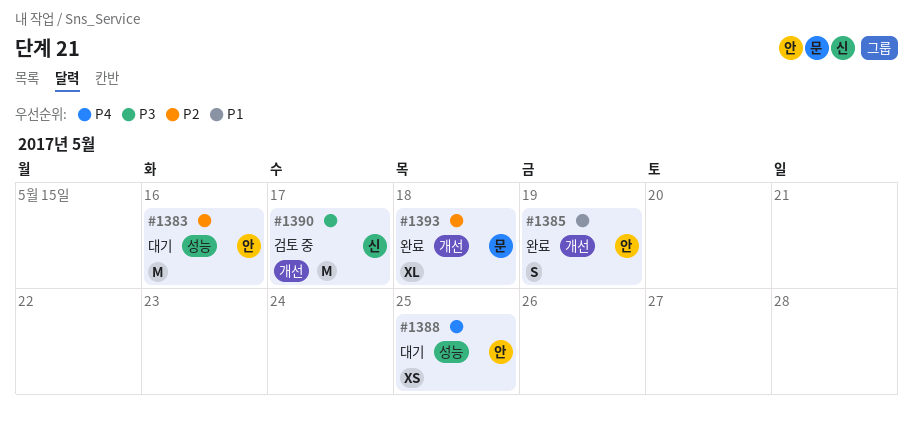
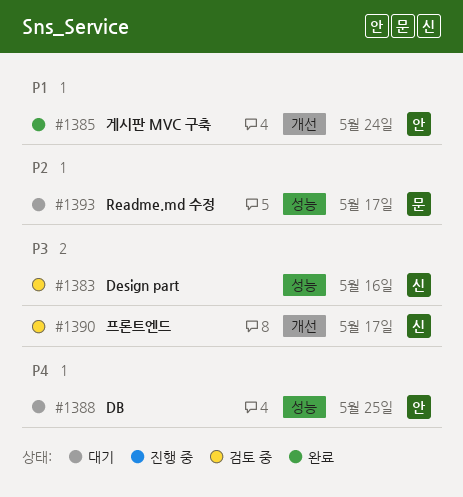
#1383, status: 대기 -> 검토 중
#1383, owner: 안 -> 신
#1383, priority: P2 -> P3
#1385, due: May 19 -> May 24
#1393, status: 완료 -> 대기
#1393, label: 개선 -> 성능
#1393, due: May 18 -> May 17

